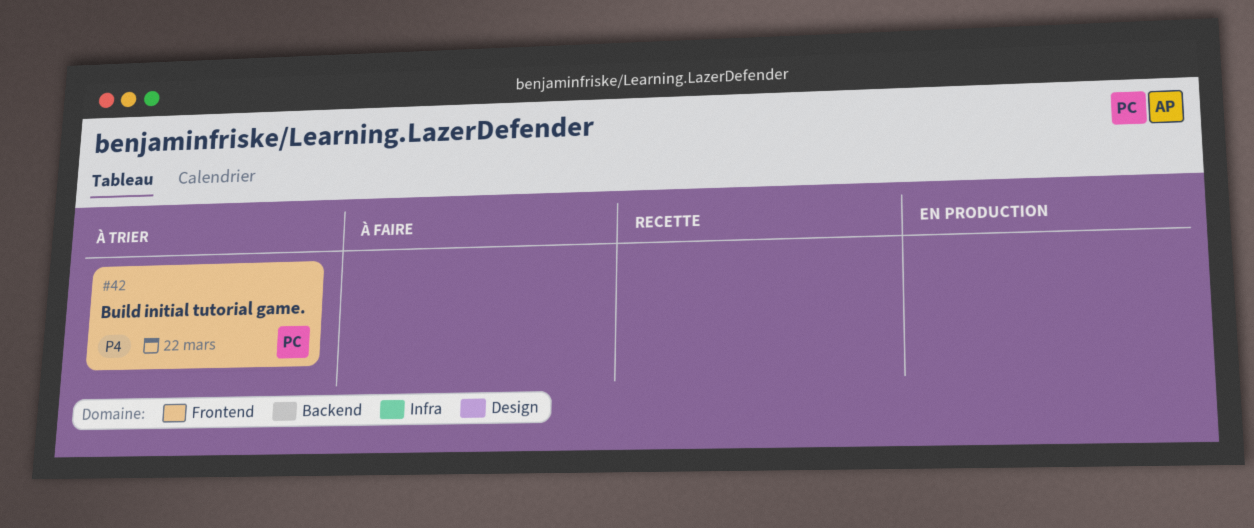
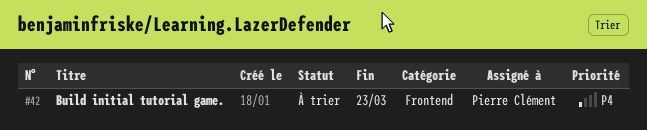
#42, due: Mar 22 -> Mar 23

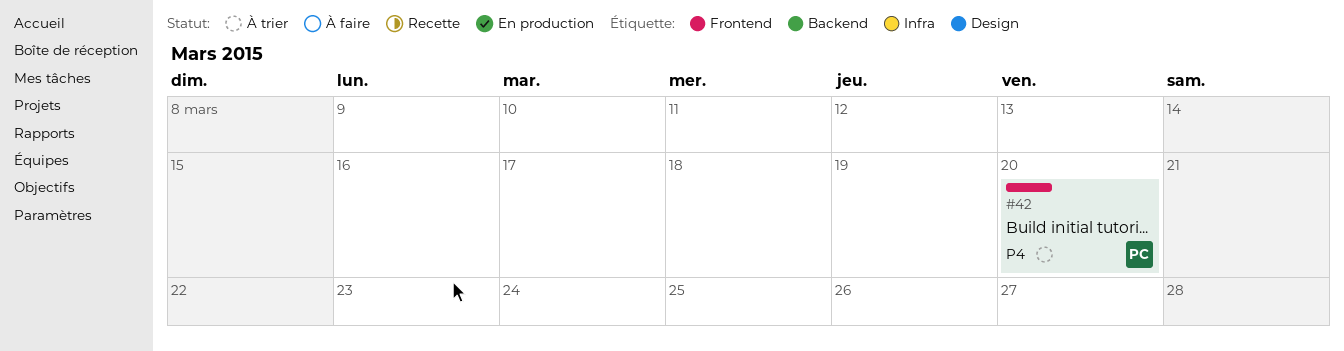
#42, due: Mar 23 -> Mar 20

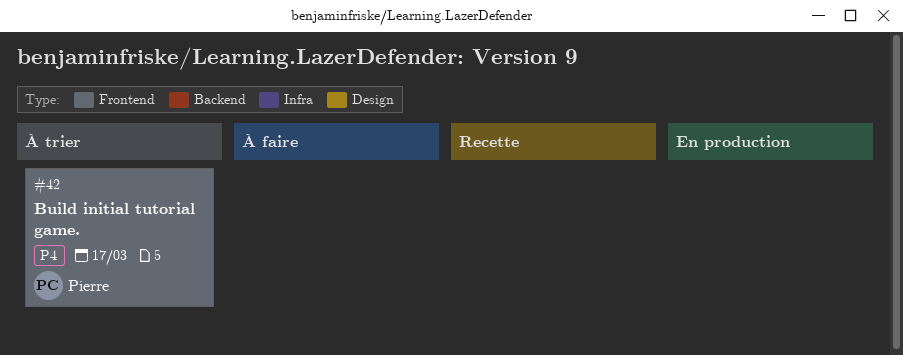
#42, due: Mar 20 -> Mar 17

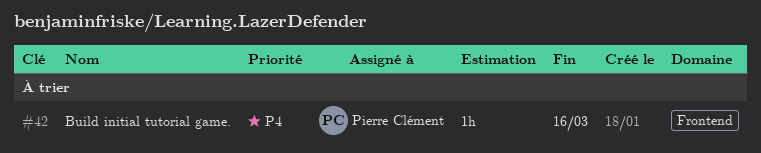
#42, due: Mar 17 -> Mar 16

